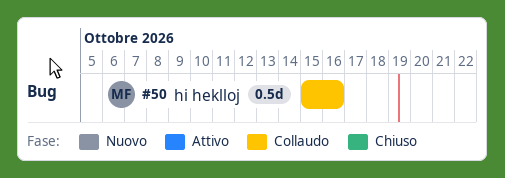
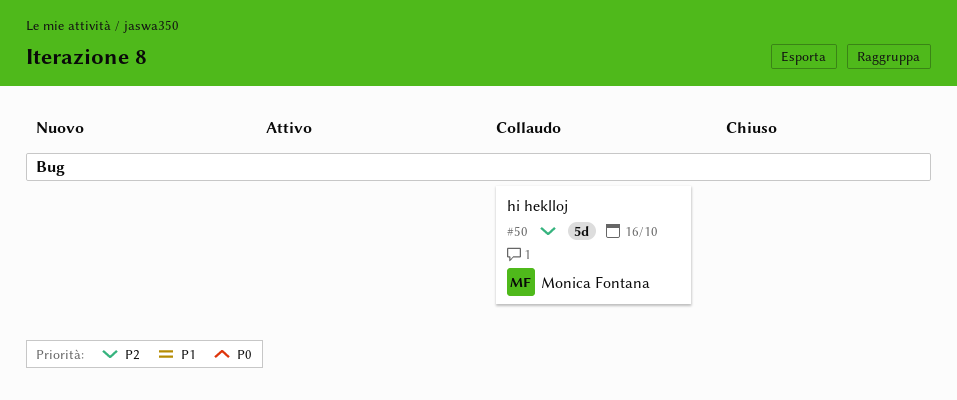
#50, estimate: 0.5d -> 5d

